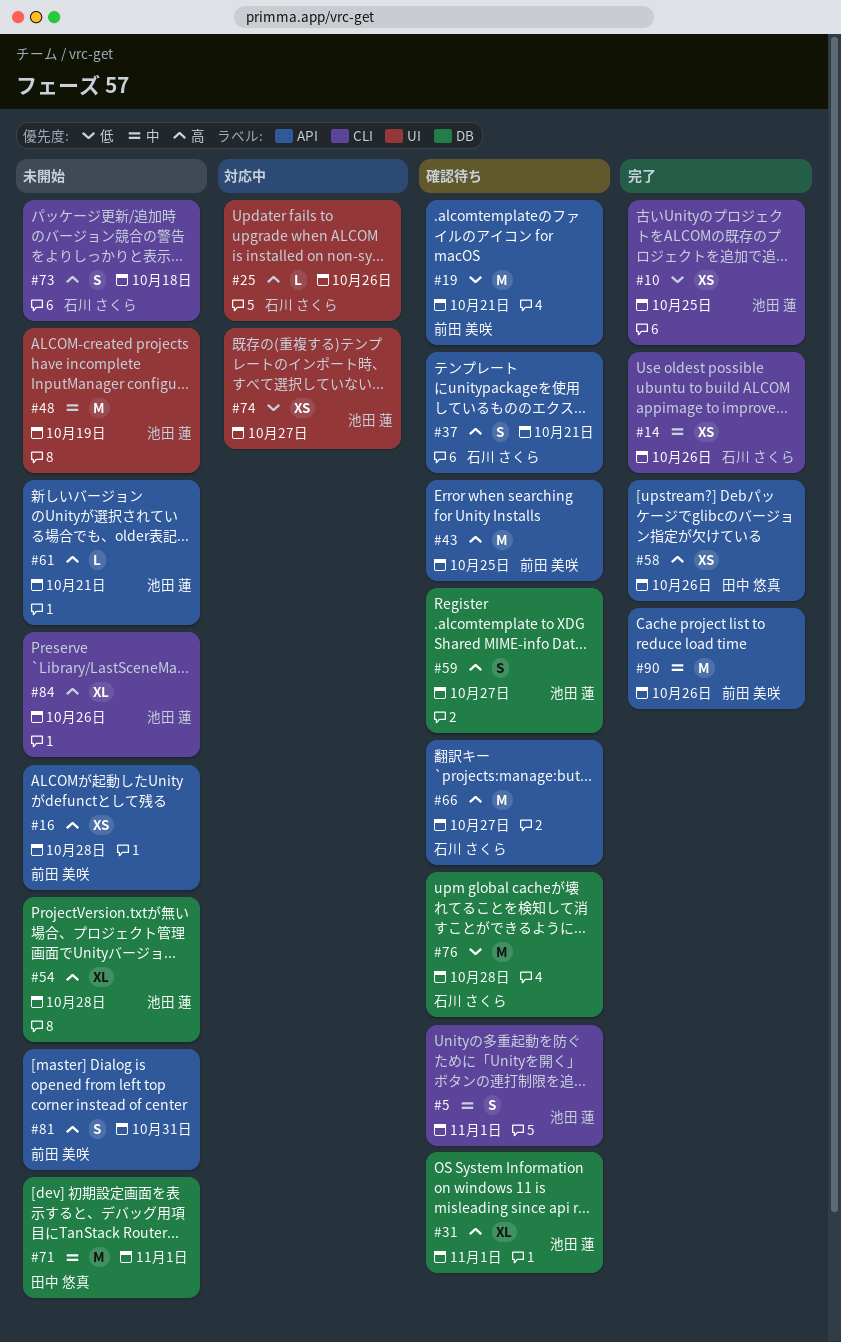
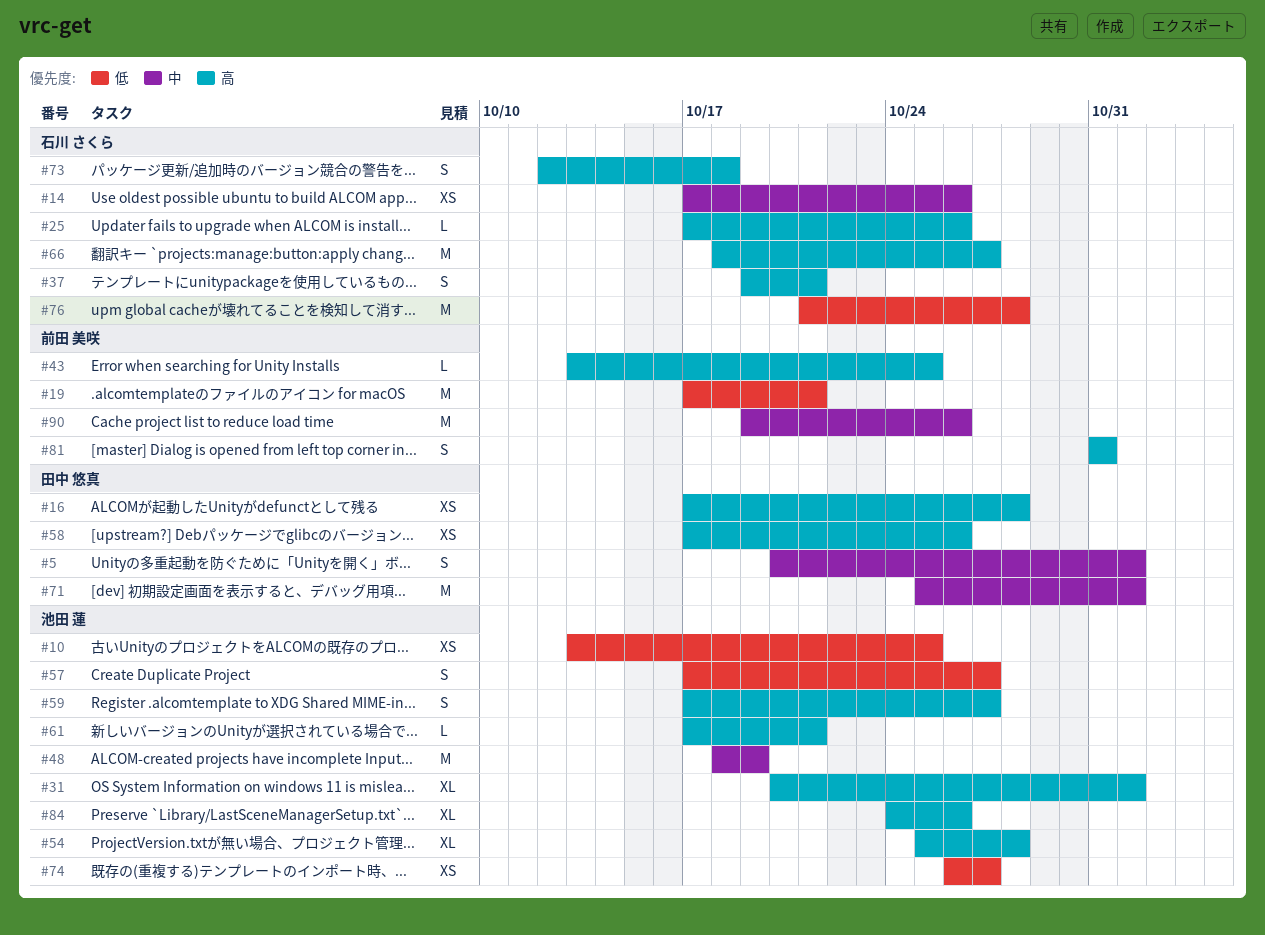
#5, owner: 池田 蓮 -> 田中 悠真
#16, owner: 前田 美咲 -> 田中 悠真
#43, estimate: M -> L
#57: none -> present

